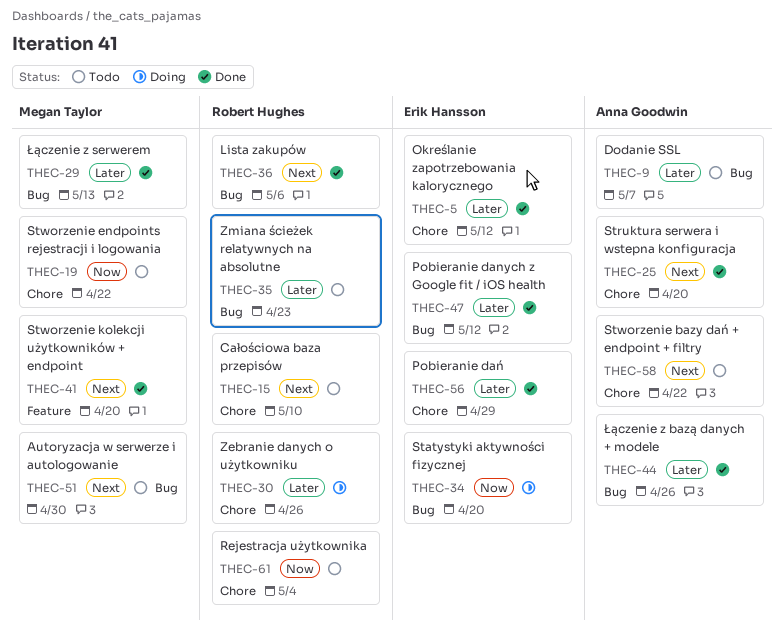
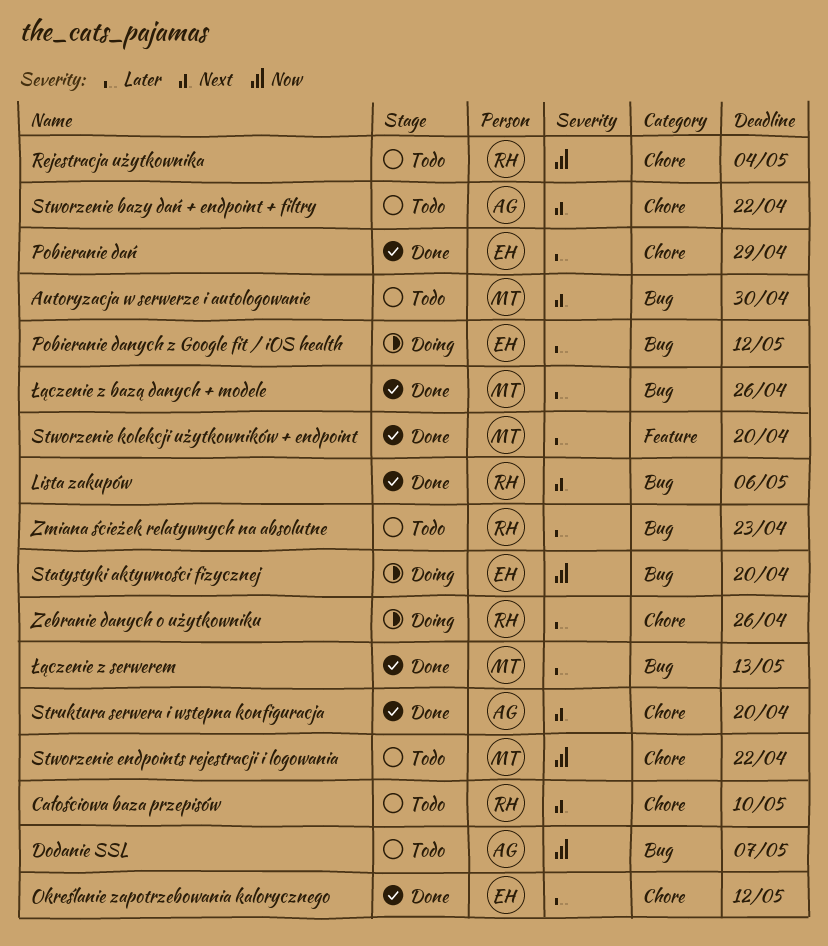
Dodanie SSL, priority: Later -> Now
Pobieranie danych z Google fit / iOS health, status: Done -> Doing
Stworzenie kolekcji użytkowników + endpoint, priority: Next -> Later
Łączenie z bazą danych + modele, owner: Anna Goodwin -> Megan Taylor

